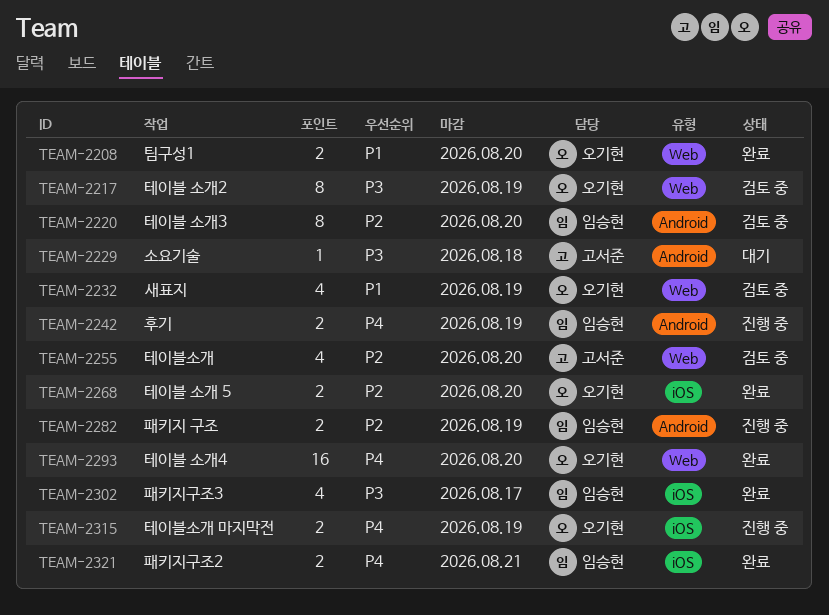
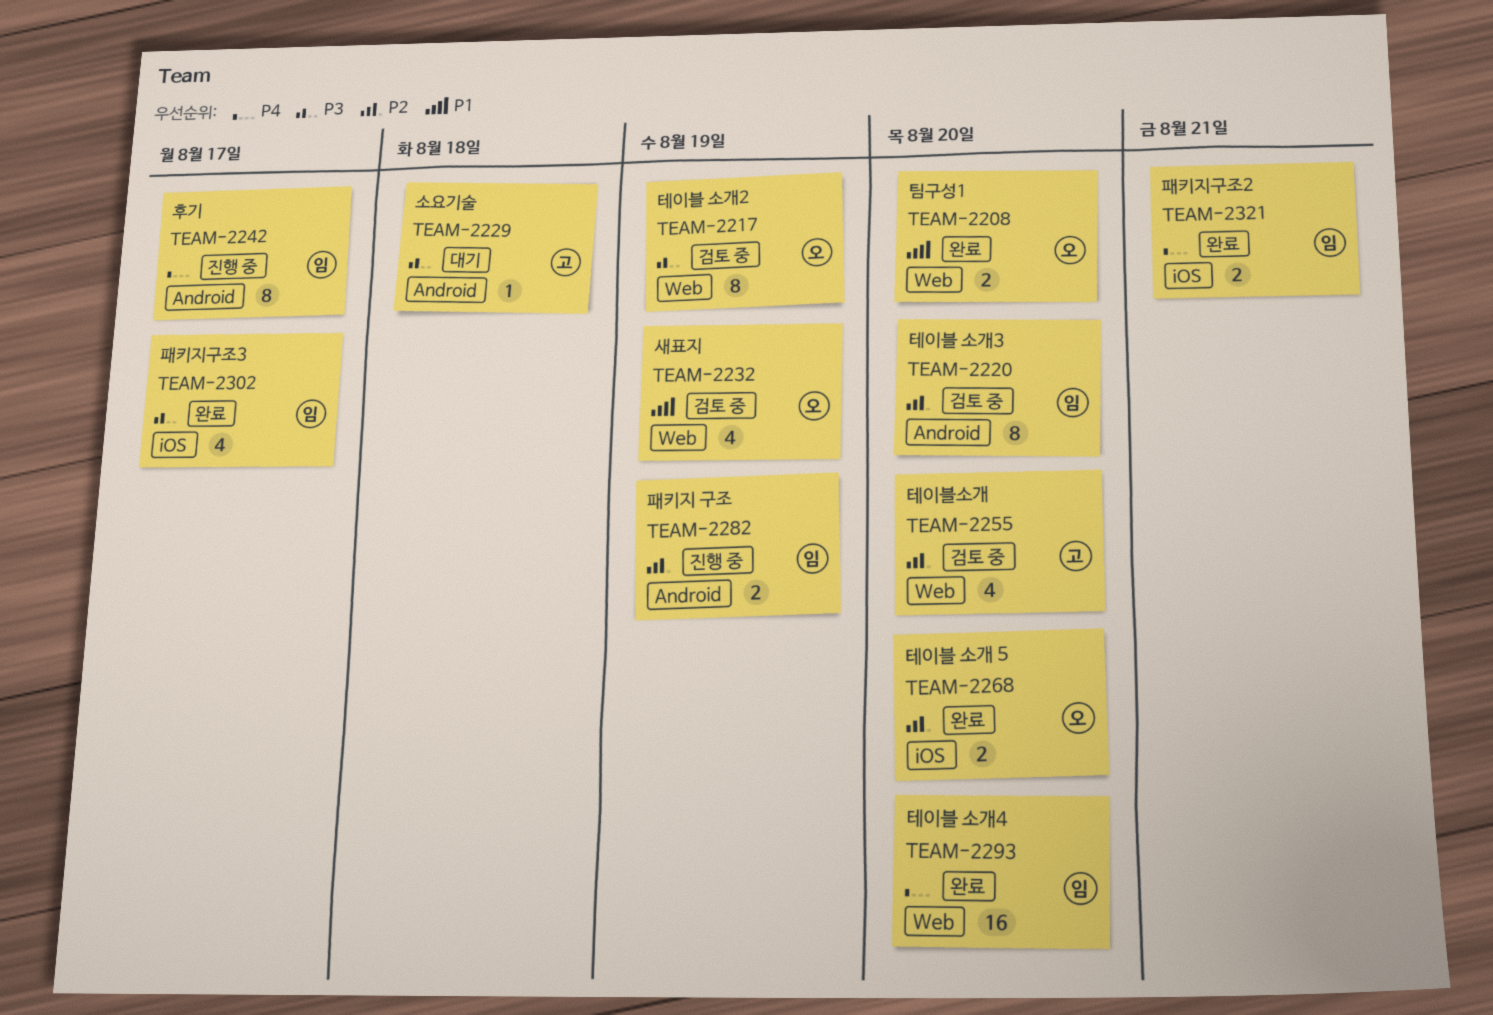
TEAM-2242, estimate: 2 -> 8
TEAM-2242, due: Aug 19 -> Aug 17
TEAM-2293, owner: 오기현 -> 임승현
TEAM-2315: present -> none

